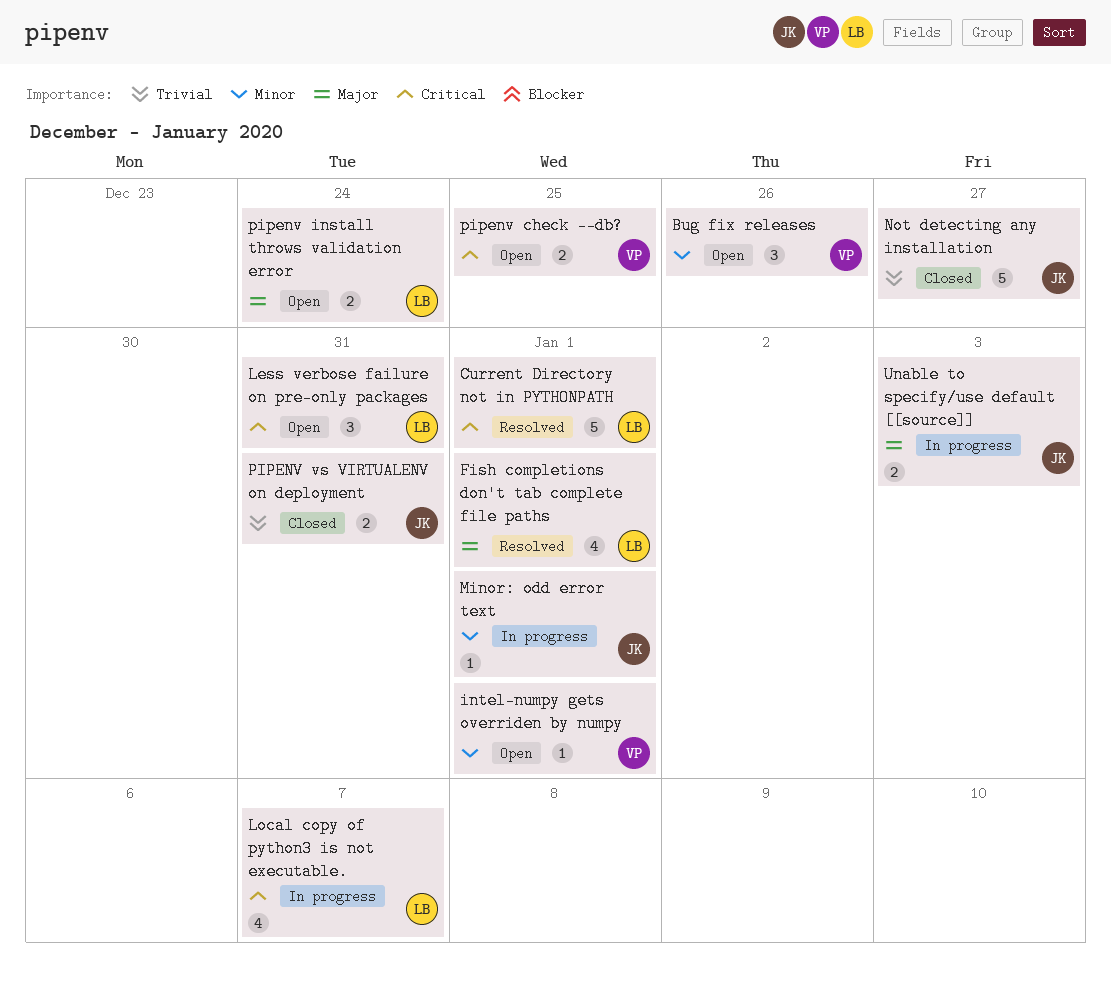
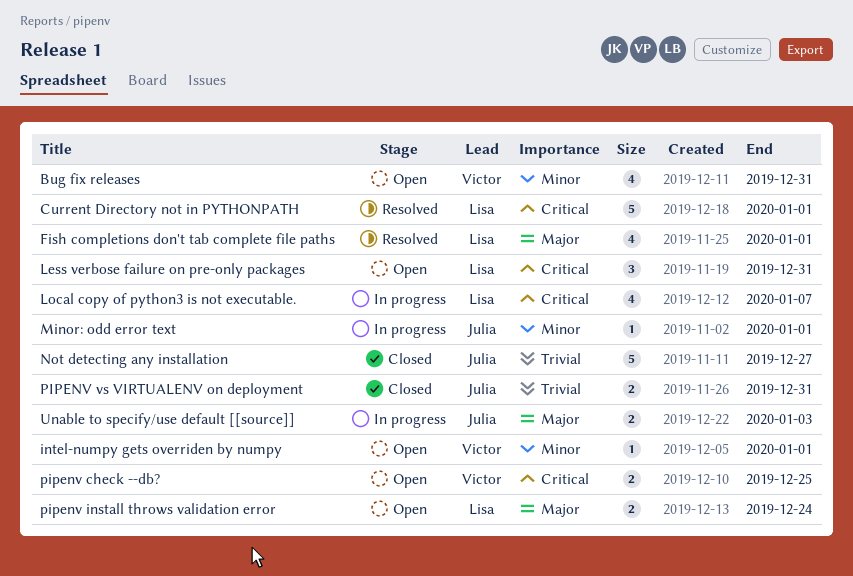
Bug fix releases, estimate: 3 -> 4
Bug fix releases, due: Dec 26 -> Dec 31

